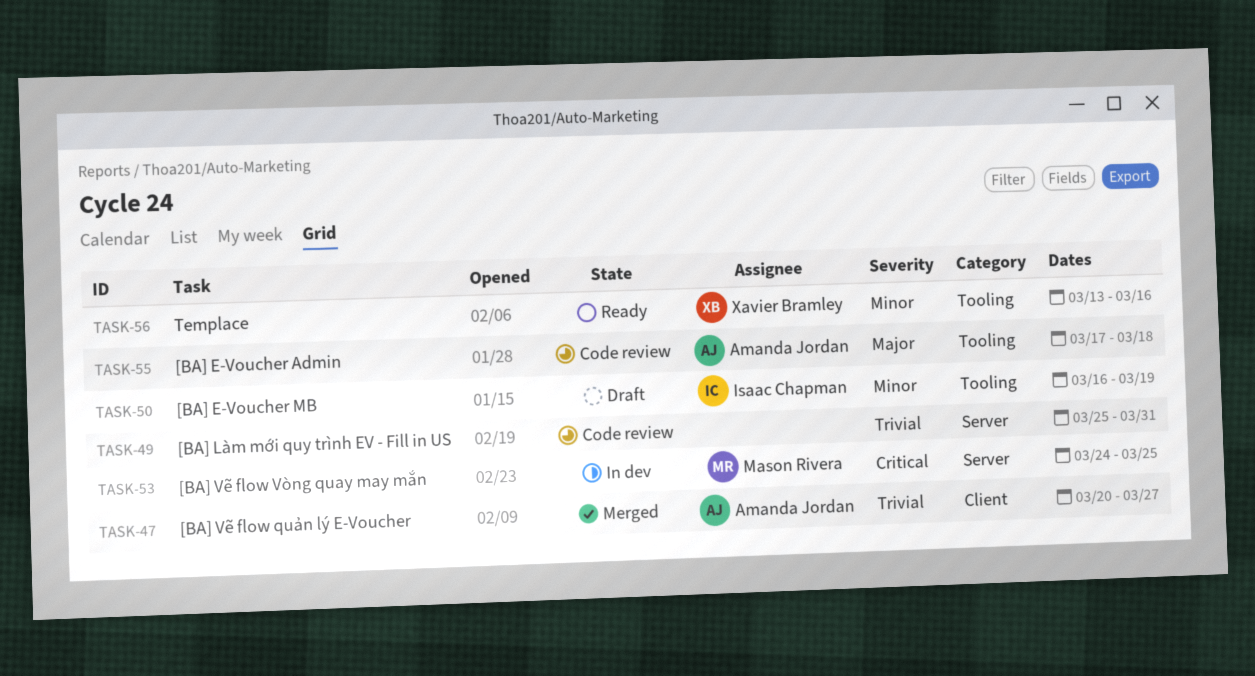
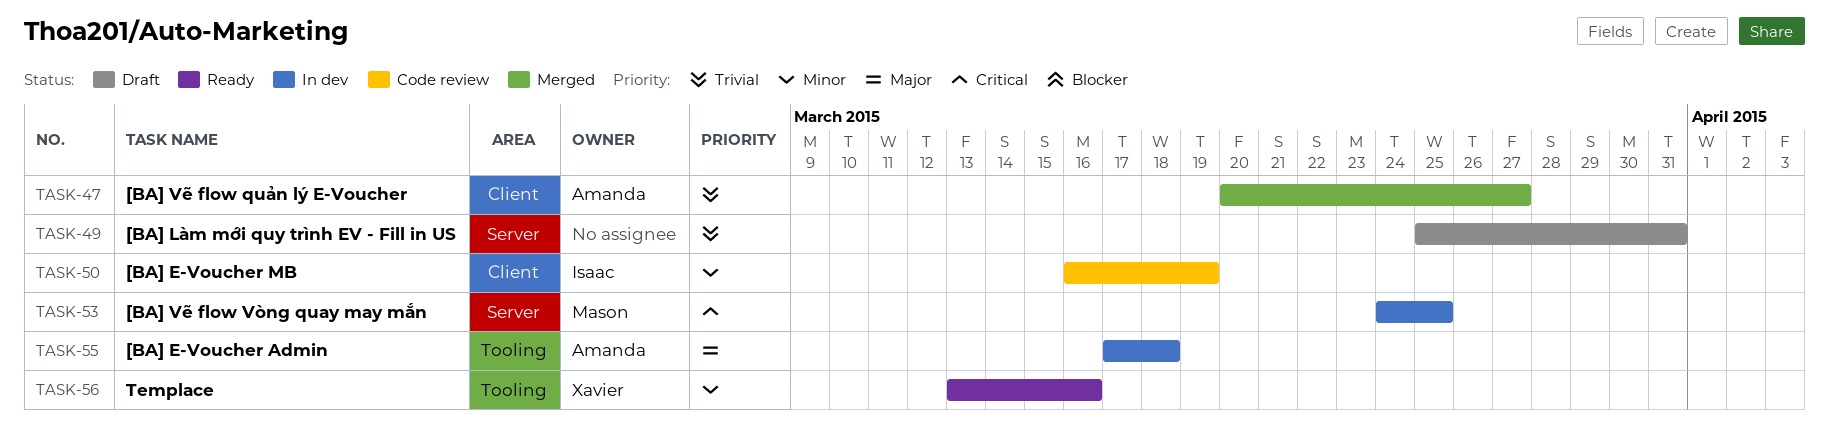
TASK-49, status: Code review -> Draft
TASK-50, status: Draft -> Code review
TASK-50, label: Tooling -> Client
TASK-55, status: Code review -> In dev

